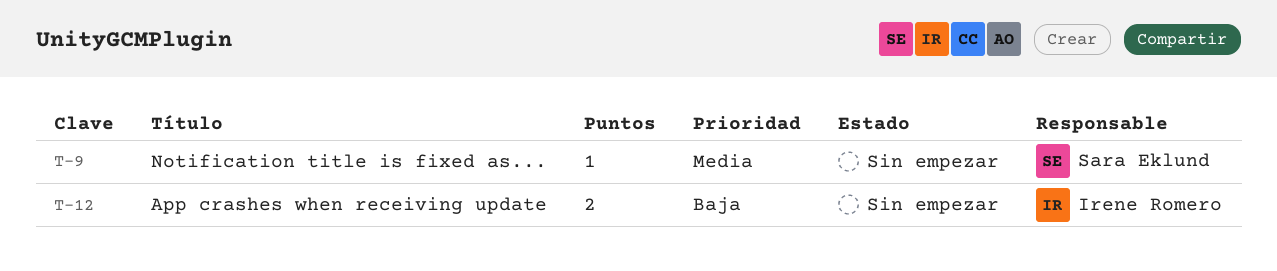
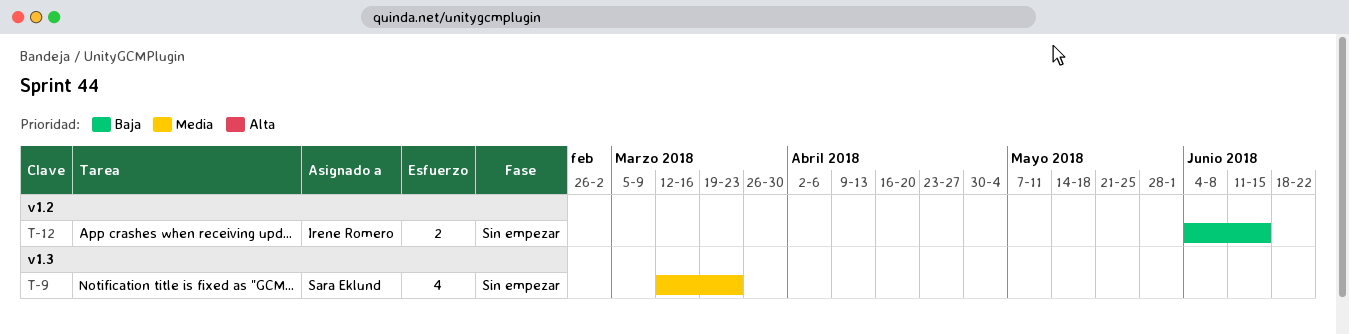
T-9, estimate: 1 -> 4

